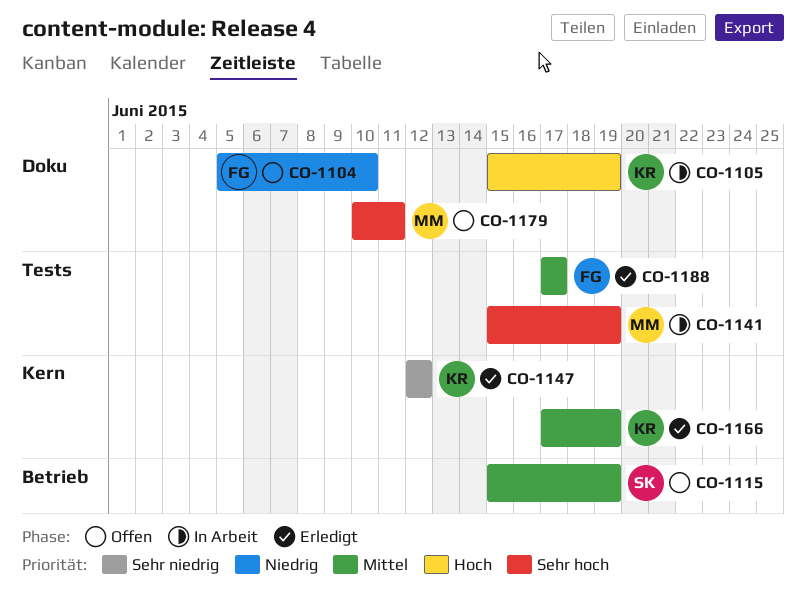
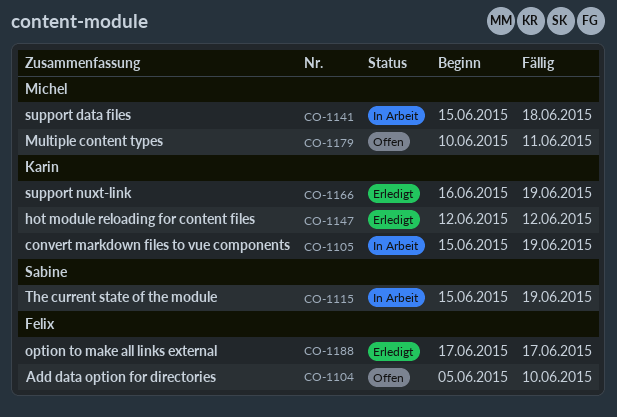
CO-1115, status: Offen -> In Arbeit
CO-1141, due: Jun 19 -> Jun 18
CO-1166, start: Jun 17 -> Jun 16

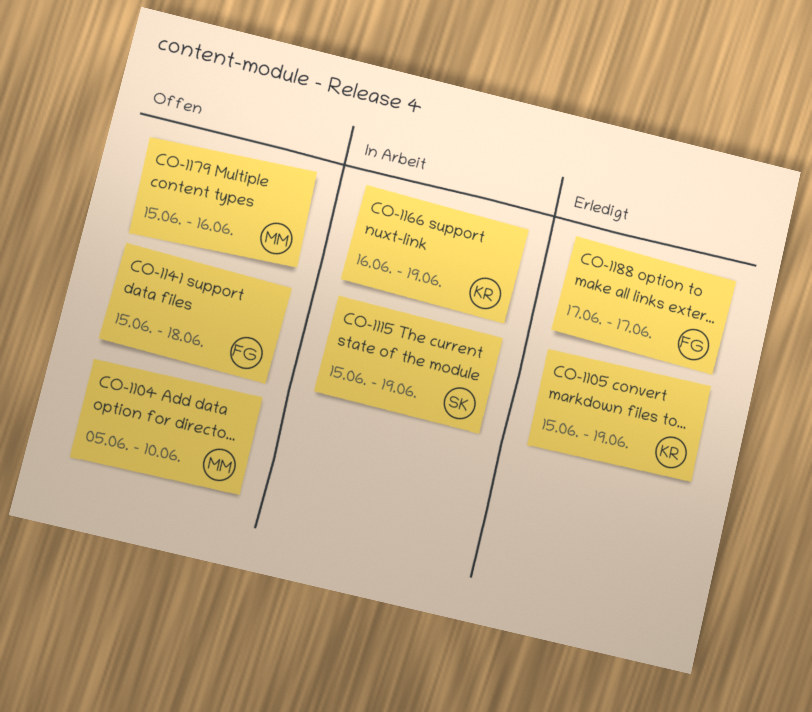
CO-1104, owner: Felix -> Michel
CO-1105, status: In Arbeit -> Erledigt
CO-1141, status: In Arbeit -> Offen
CO-1141, owner: Michel -> Felix
CO-1147: present -> none
CO-1166, status: Erledigt -> In Arbeit
CO-1179, start: Jun 10 -> Jun 15
CO-1179, due: Jun 11 -> Jun 16

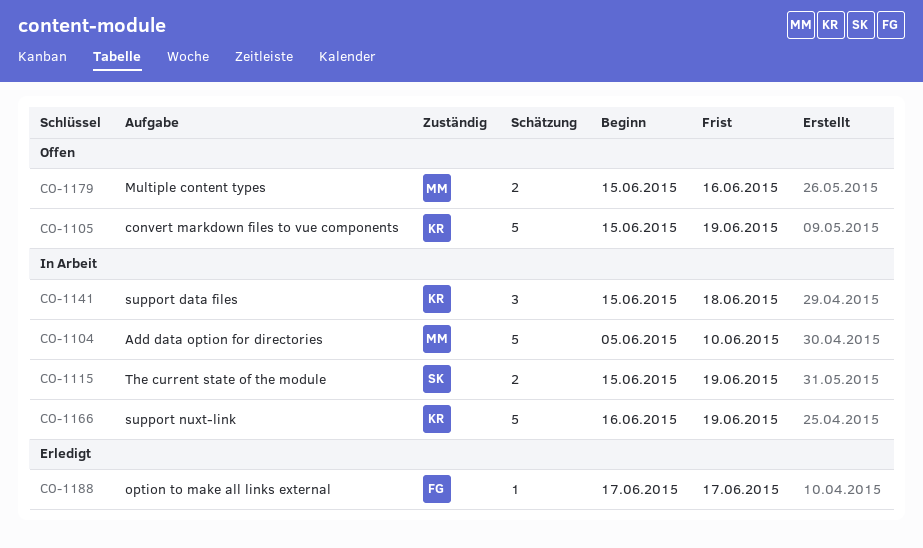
CO-1104, status: Offen -> In Arbeit
CO-1105, status: Erledigt -> Offen
CO-1141, status: Offen -> In Arbeit
CO-1141, owner: FG -> KR

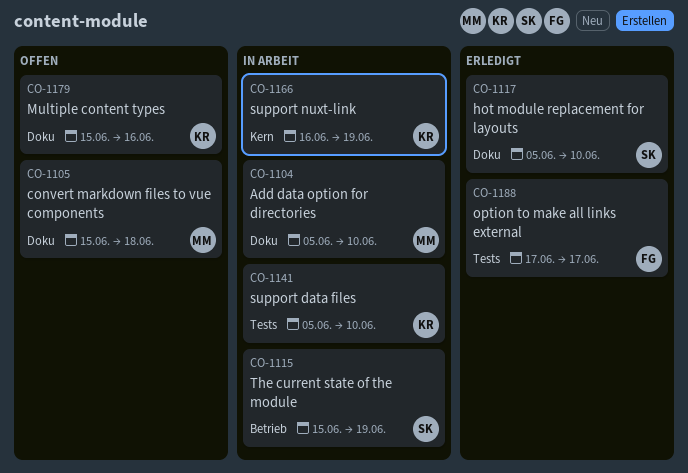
CO-1105, owner: KR -> MM
CO-1105, due: Jun 19 -> Jun 18
CO-1117: none -> present
CO-1141, start: Jun 15 -> Jun 5
CO-1141, due: Jun 18 -> Jun 10
CO-1179, owner: MM -> KR

